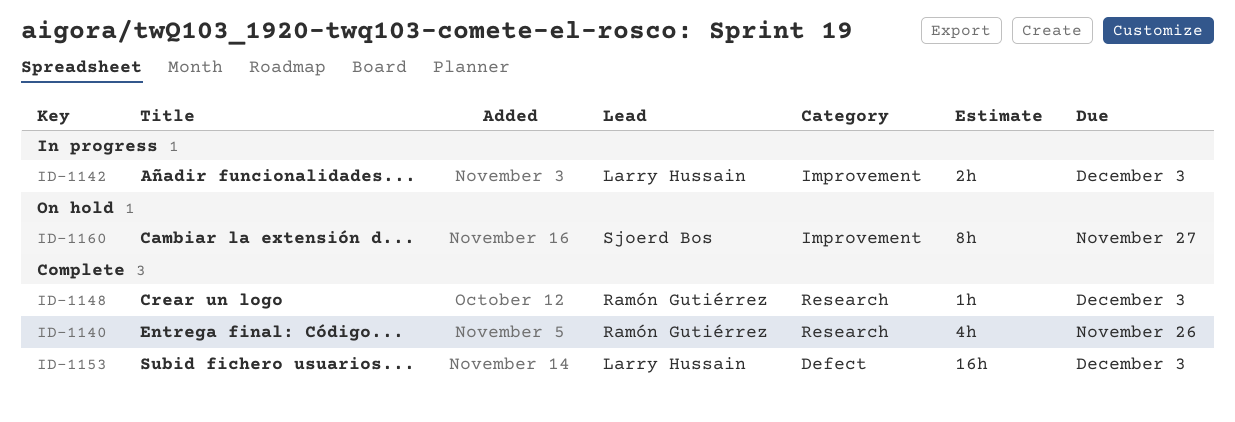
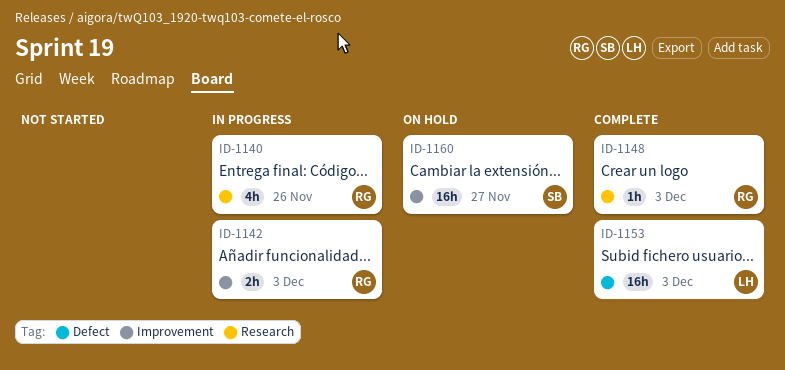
ID-1140, status: Complete -> In progress
ID-1142, owner: Larry Hussain -> Ramón Gutiérrez
ID-1160, estimate: 8h -> 16h

